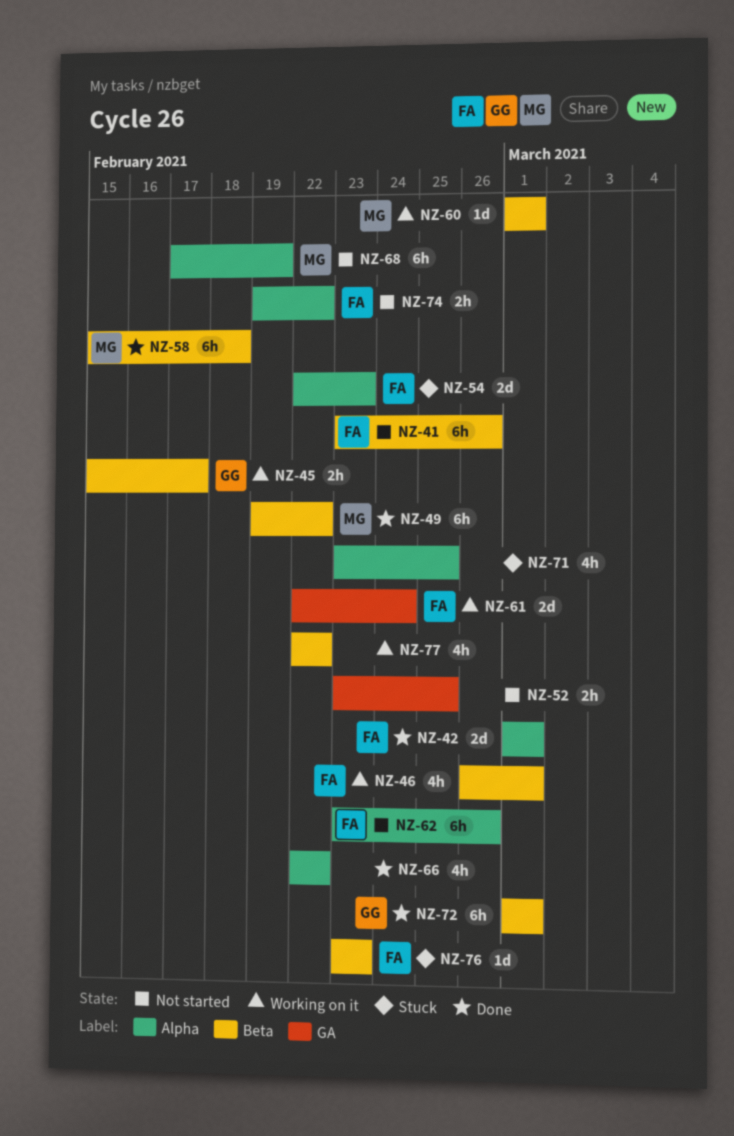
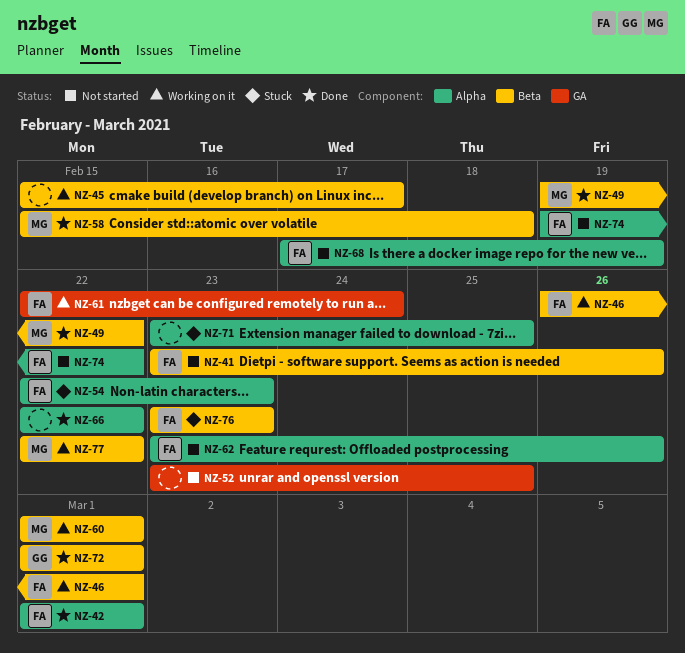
NZ-45, owner: GG -> none
NZ-68, owner: MG -> FA
NZ-77, owner: none -> MG

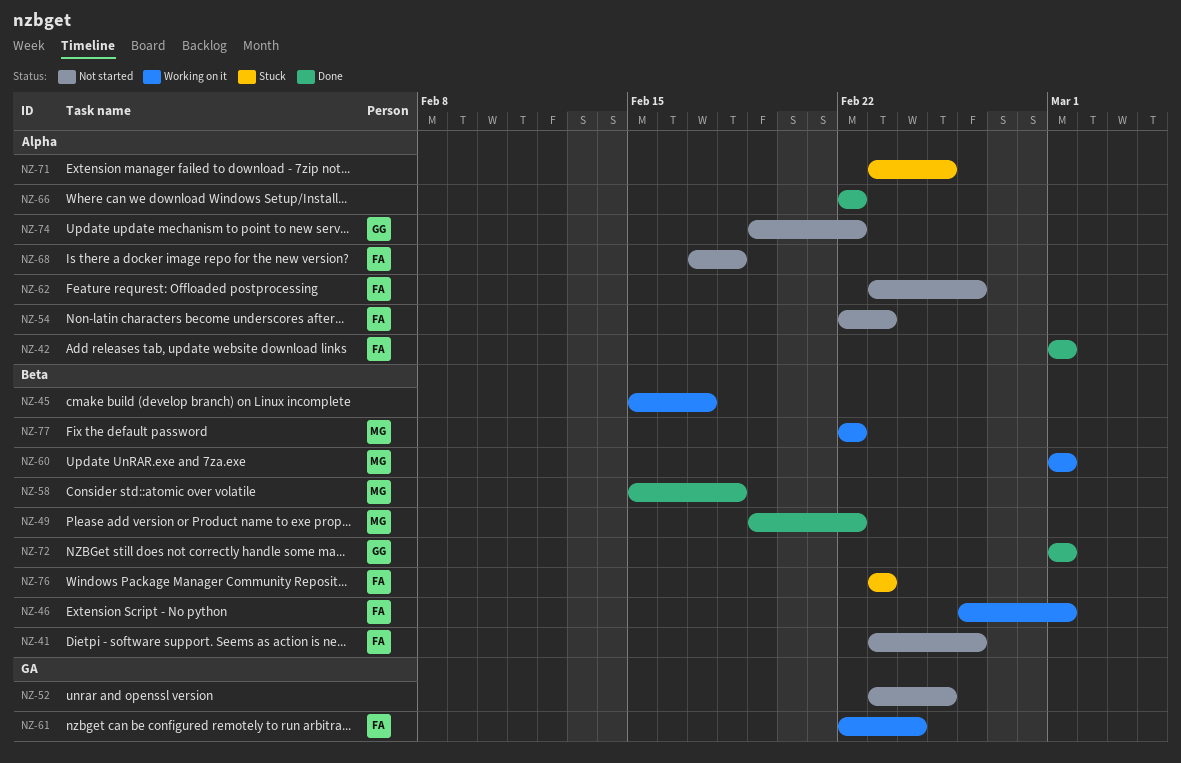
NZ-54, status: Stuck -> Not started
NZ-68, due: Feb 19 -> Feb 18
NZ-74, owner: FA -> GG

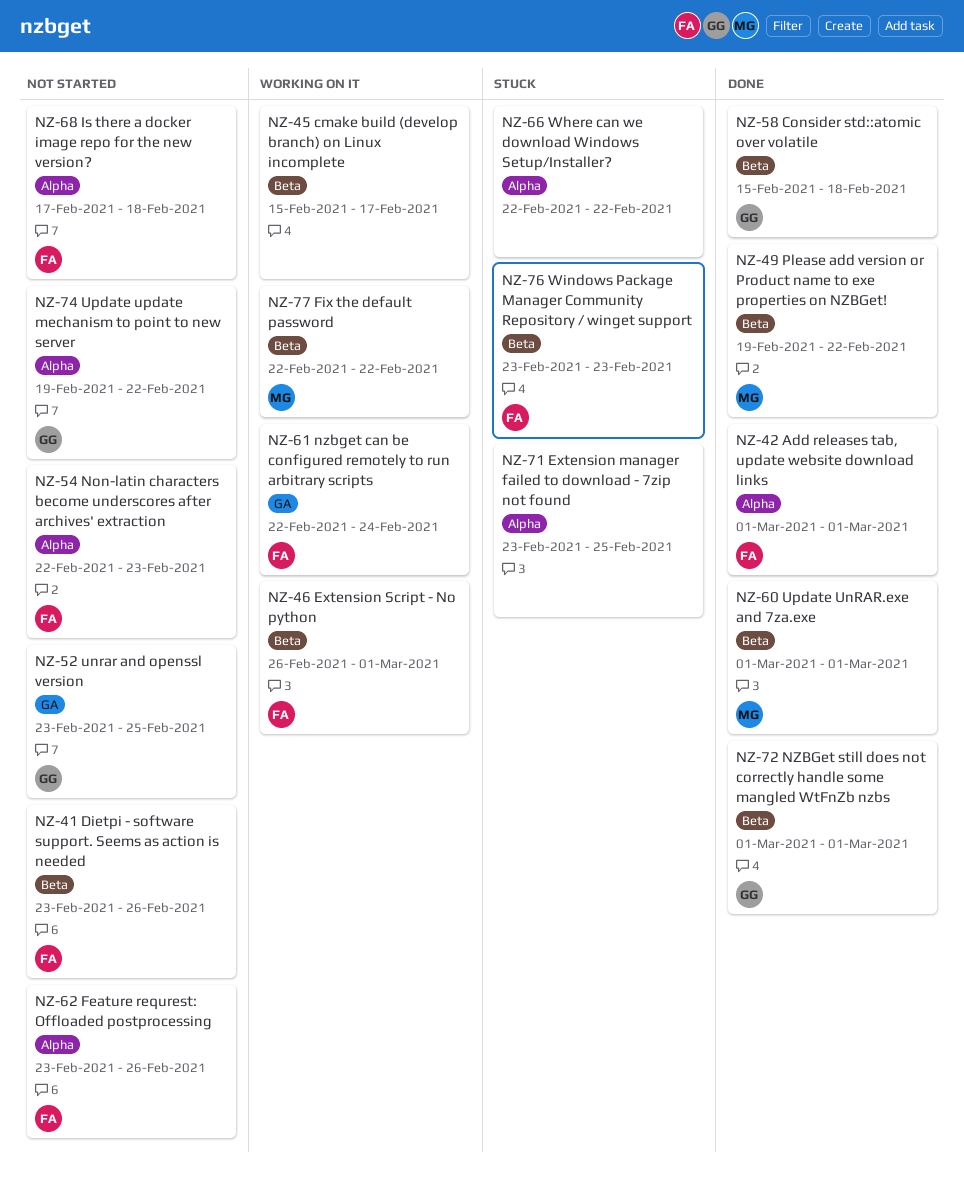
NZ-52, owner: none -> GG
NZ-58, owner: MG -> GG
NZ-60, status: Working on it -> Done
NZ-66, status: Done -> Stuck

